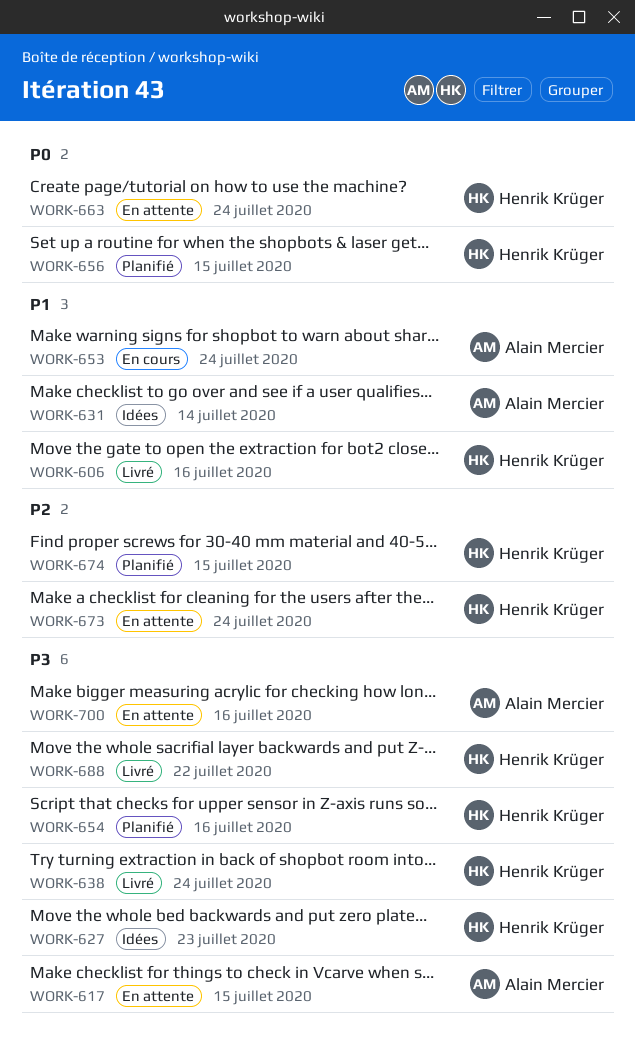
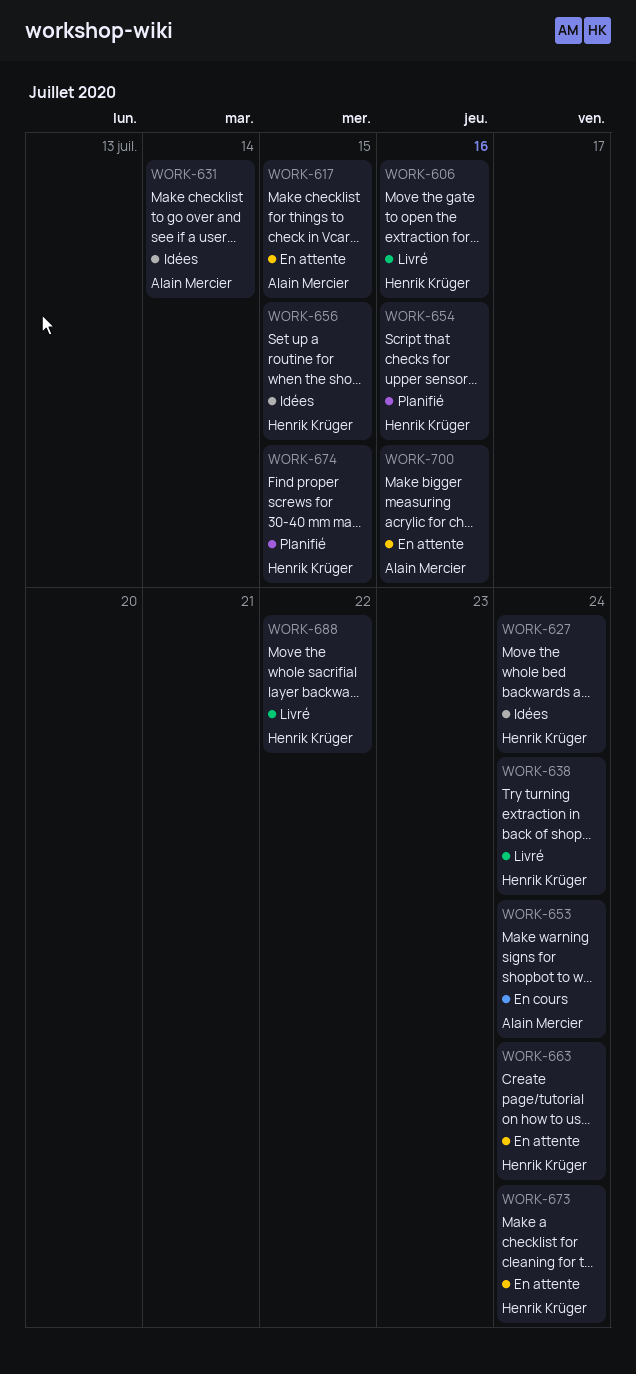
WORK-627, due: Jul 23 -> Jul 24
WORK-656, status: Planifié -> Idées

